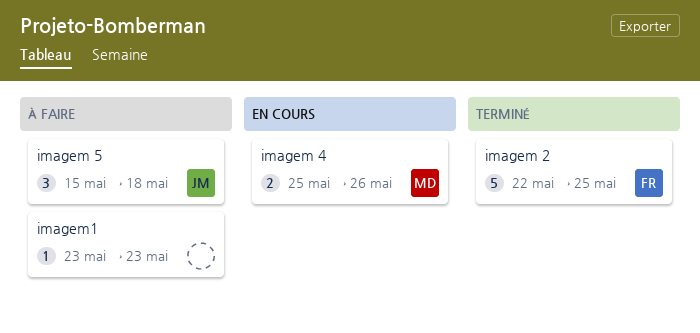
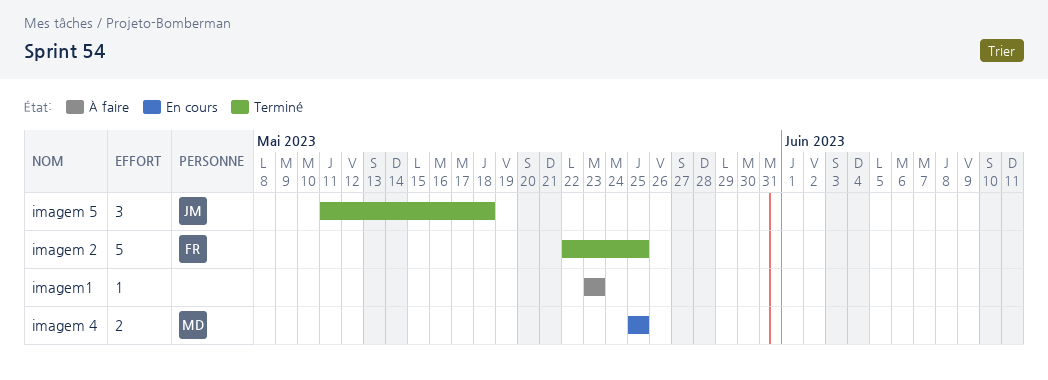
imagem 4, due: May 26 -> May 25
imagem 5, status: À faire -> Terminé
imagem 5, start: May 15 -> May 11

